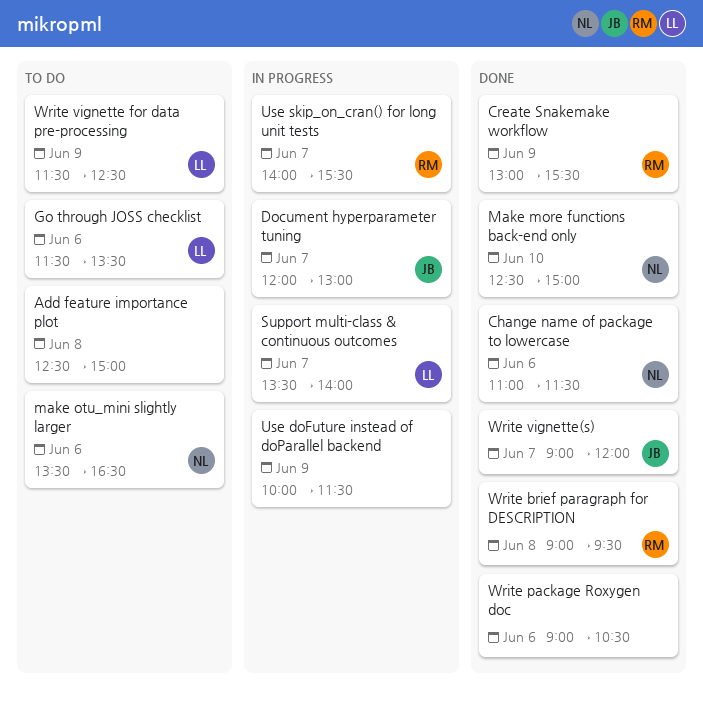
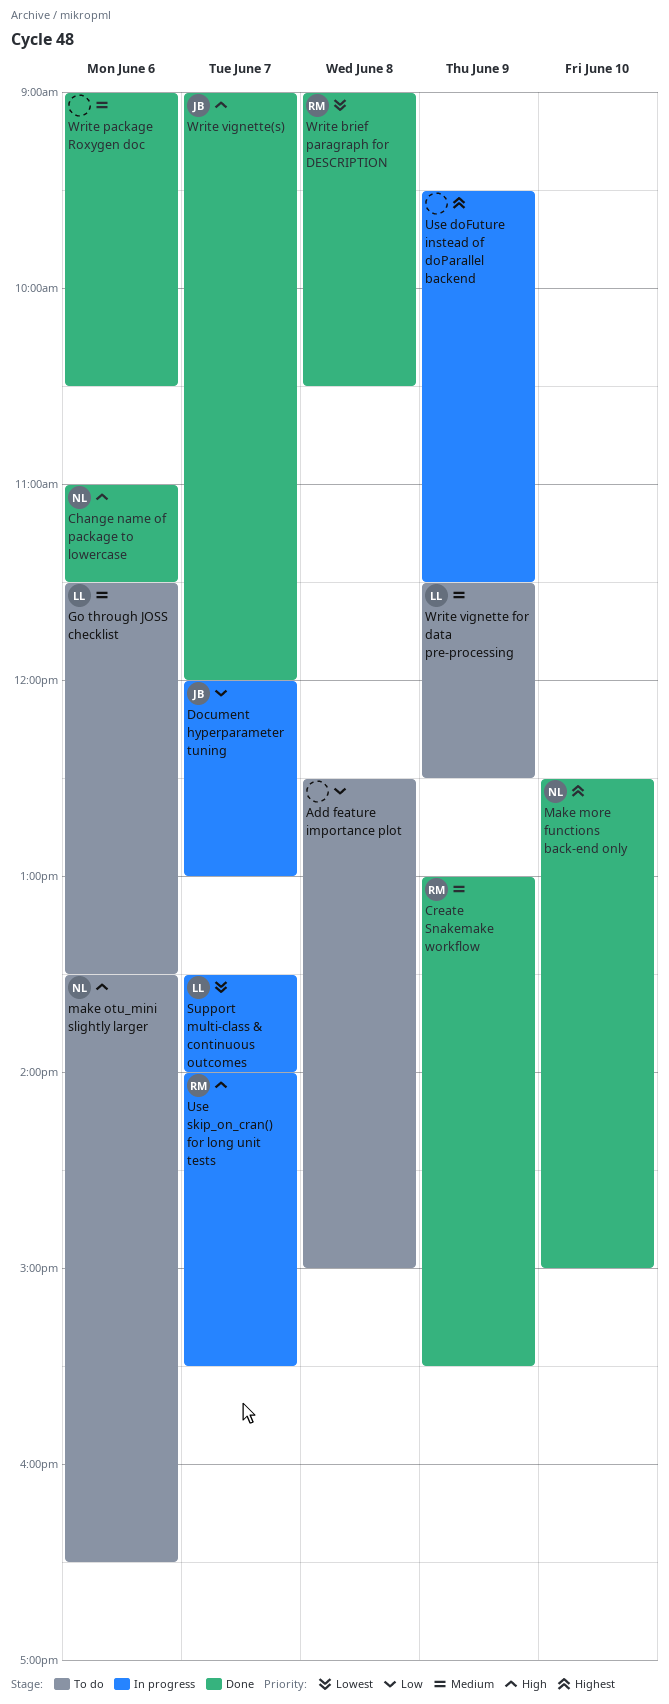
Use doFuture instead of doParallel backend, begins: 10:00 -> 09:30
Write brief paragraph for DESCRIPTION, ends: 09:30 -> 10:30

